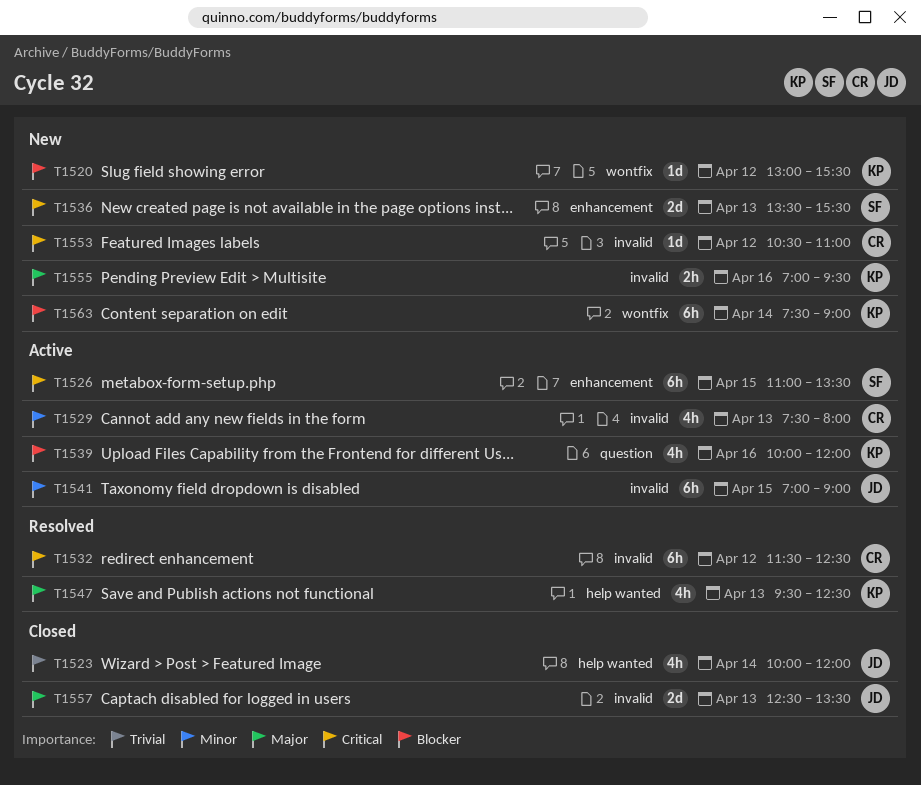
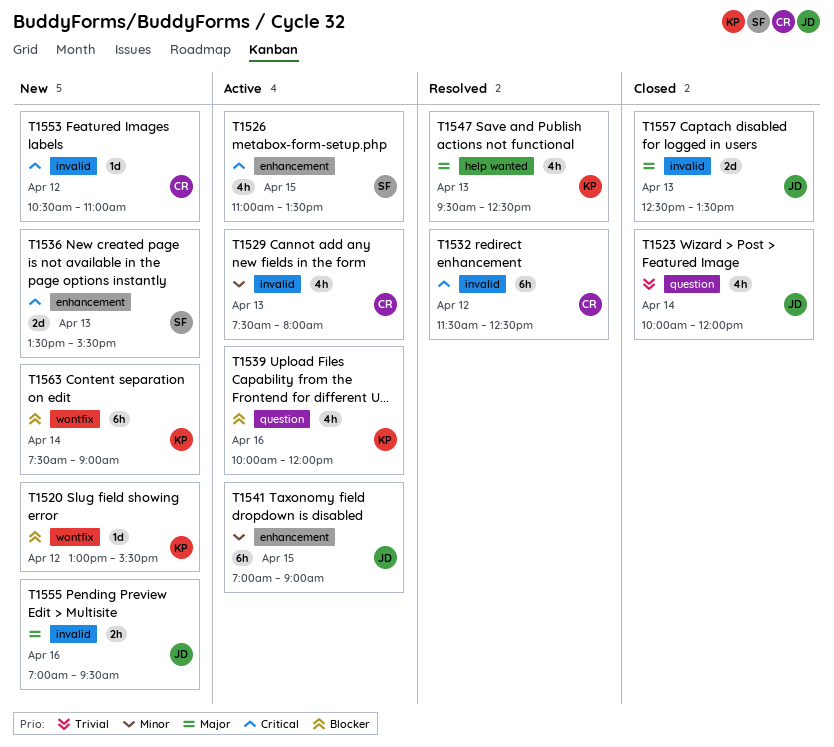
T1523, label: help wanted -> question
T1526, estimate: 6h -> 4h
T1541, label: invalid -> enhancement
T1555, owner: KP -> JD

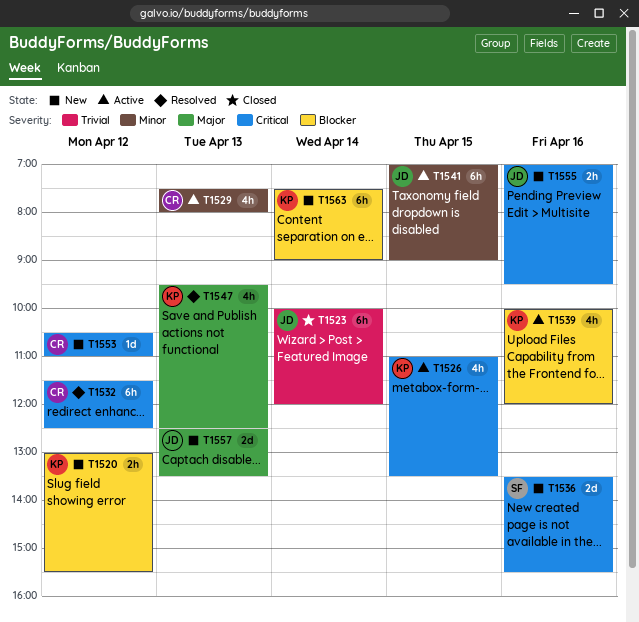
T1520, estimate: 1d -> 2h
T1523, estimate: 4h -> 6h
T1526, owner: SF -> KP
T1536, day: Apr 13 -> Apr 16
T1555, priority: Major -> Critical
T1557, status: Closed -> New

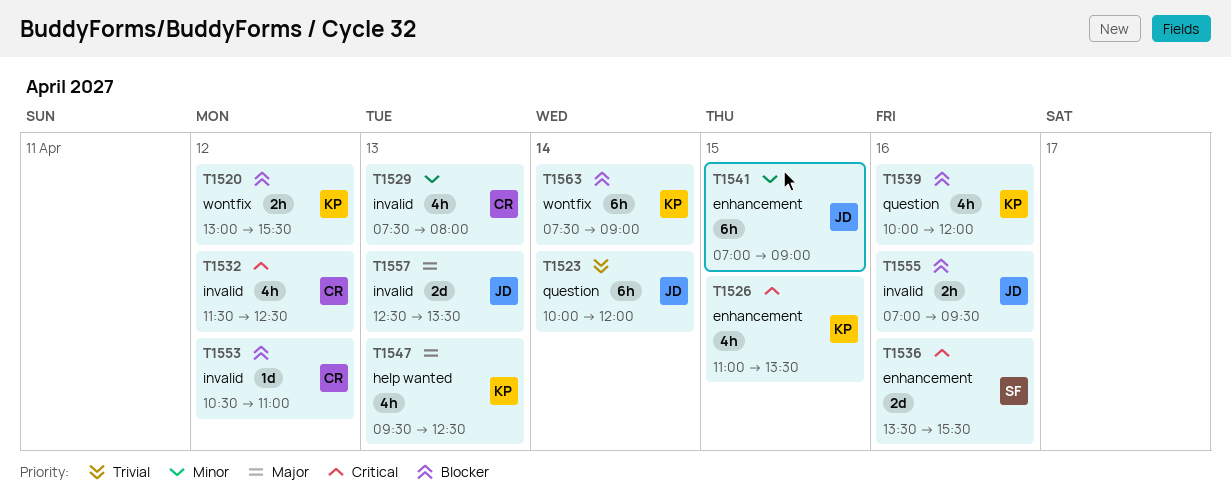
T1532, estimate: 6h -> 4h
T1553, priority: Critical -> Blocker
T1555, priority: Critical -> Blocker

